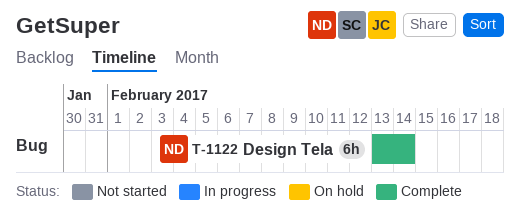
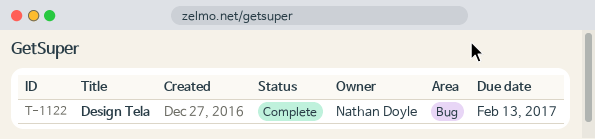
T-1122, due: Feb 14 -> Feb 13

